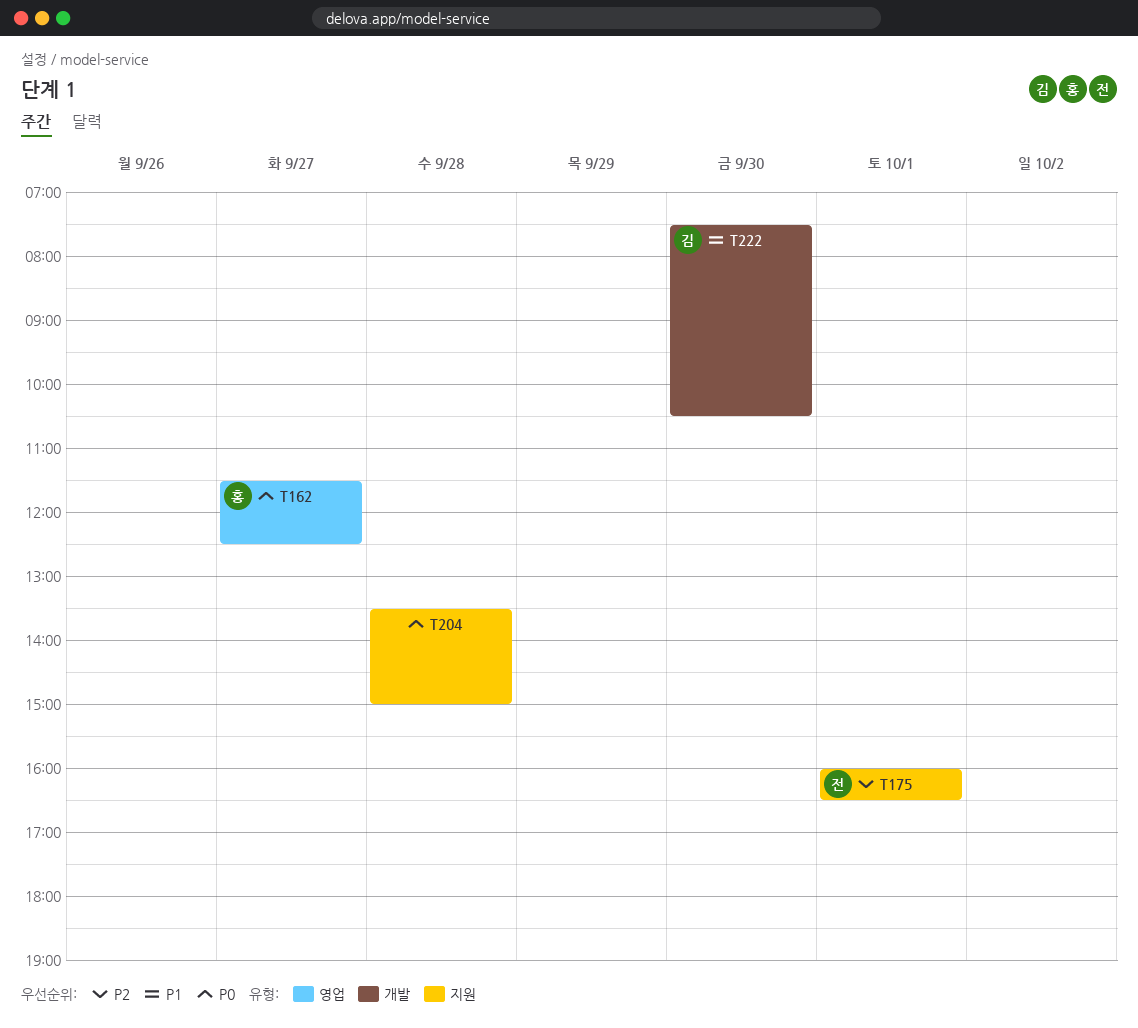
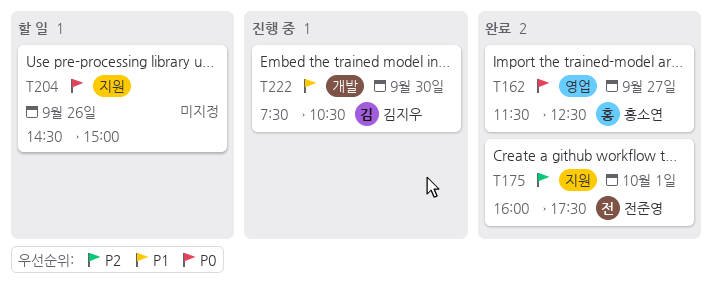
T175, ends: 16:30 -> 17:30
T204, day: Sep 28 -> Sep 26
T204, begins: 13:30 -> 14:30

